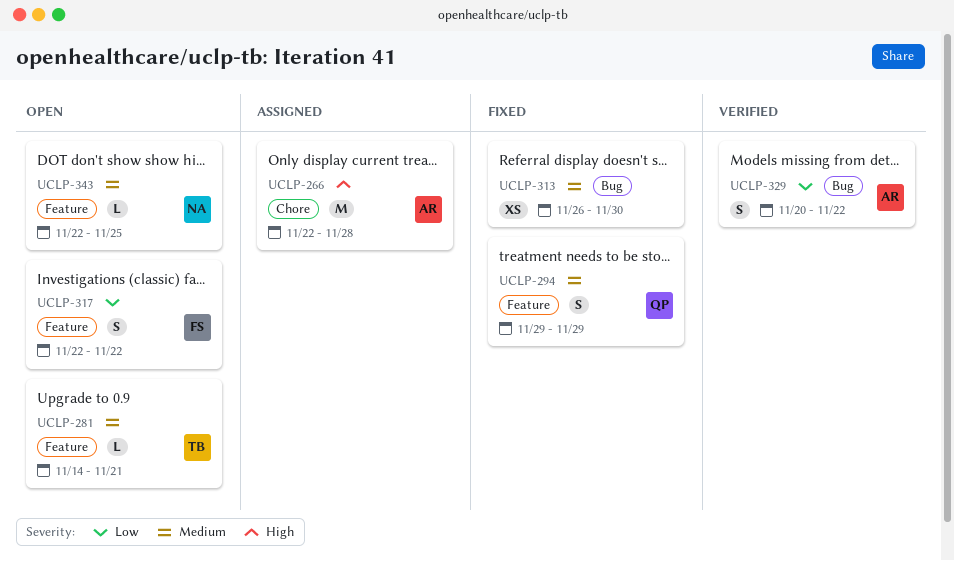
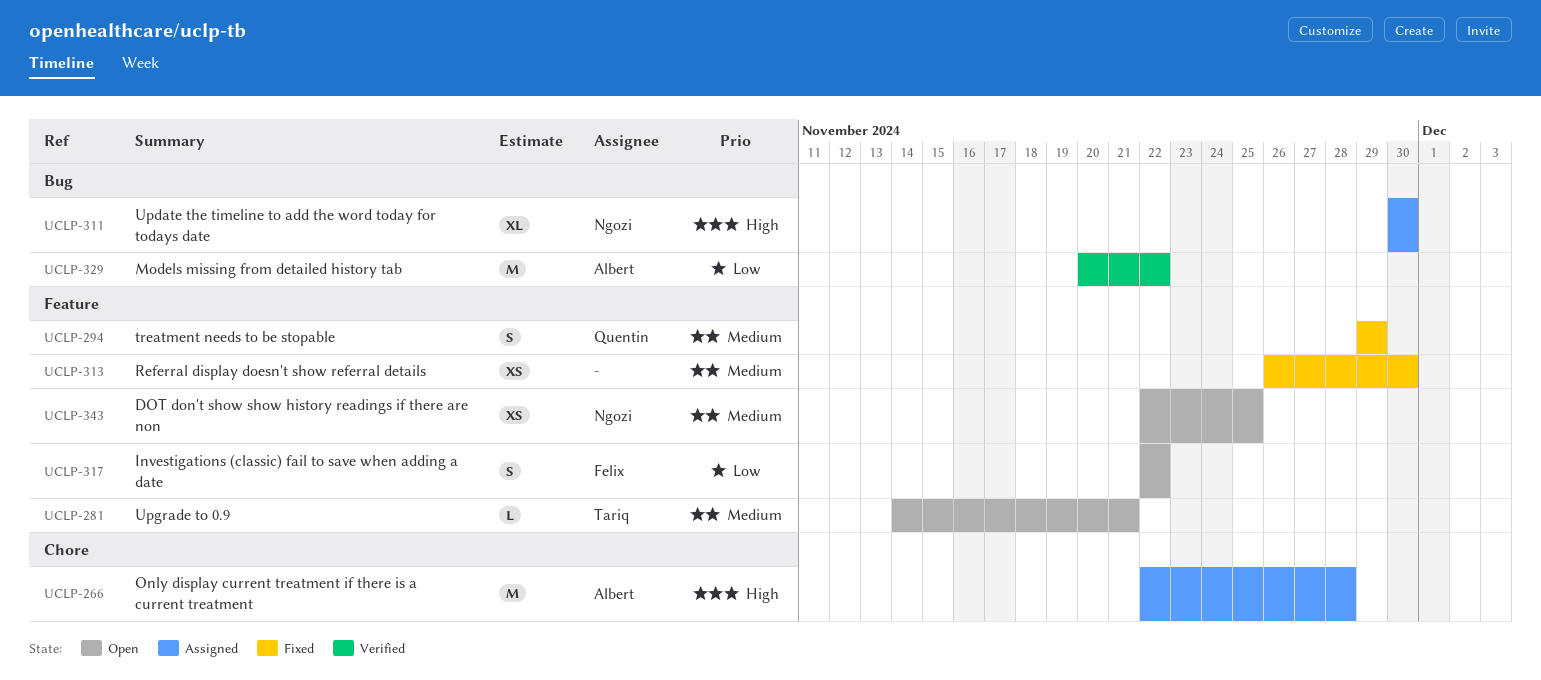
UCLP-311: none -> present
UCLP-313, label: Bug -> Feature
UCLP-329, estimate: S -> M
UCLP-343, estimate: L -> XS

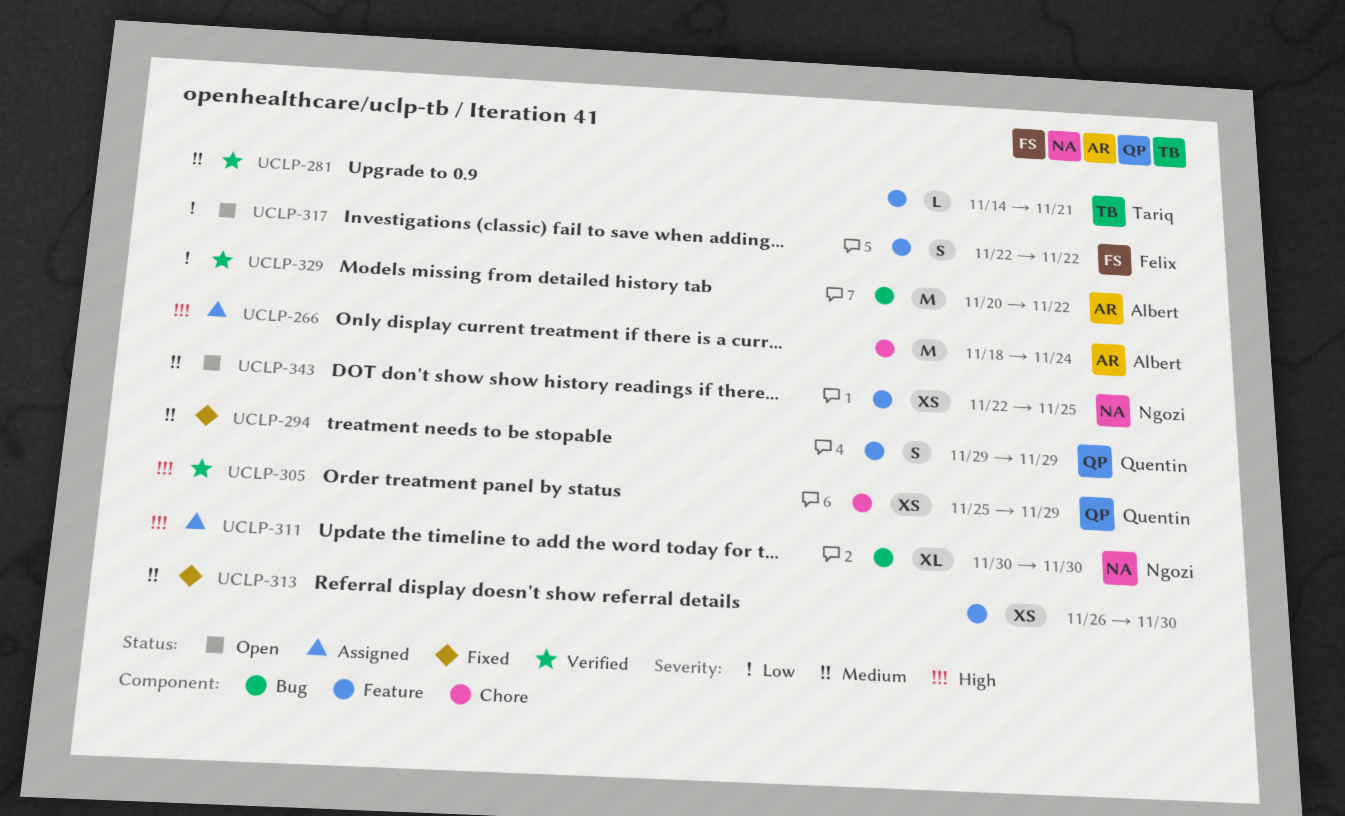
UCLP-266, start: Nov 22 -> Nov 18
UCLP-266, due: Nov 28 -> Nov 24
UCLP-281, status: Open -> Verified
UCLP-305: none -> present

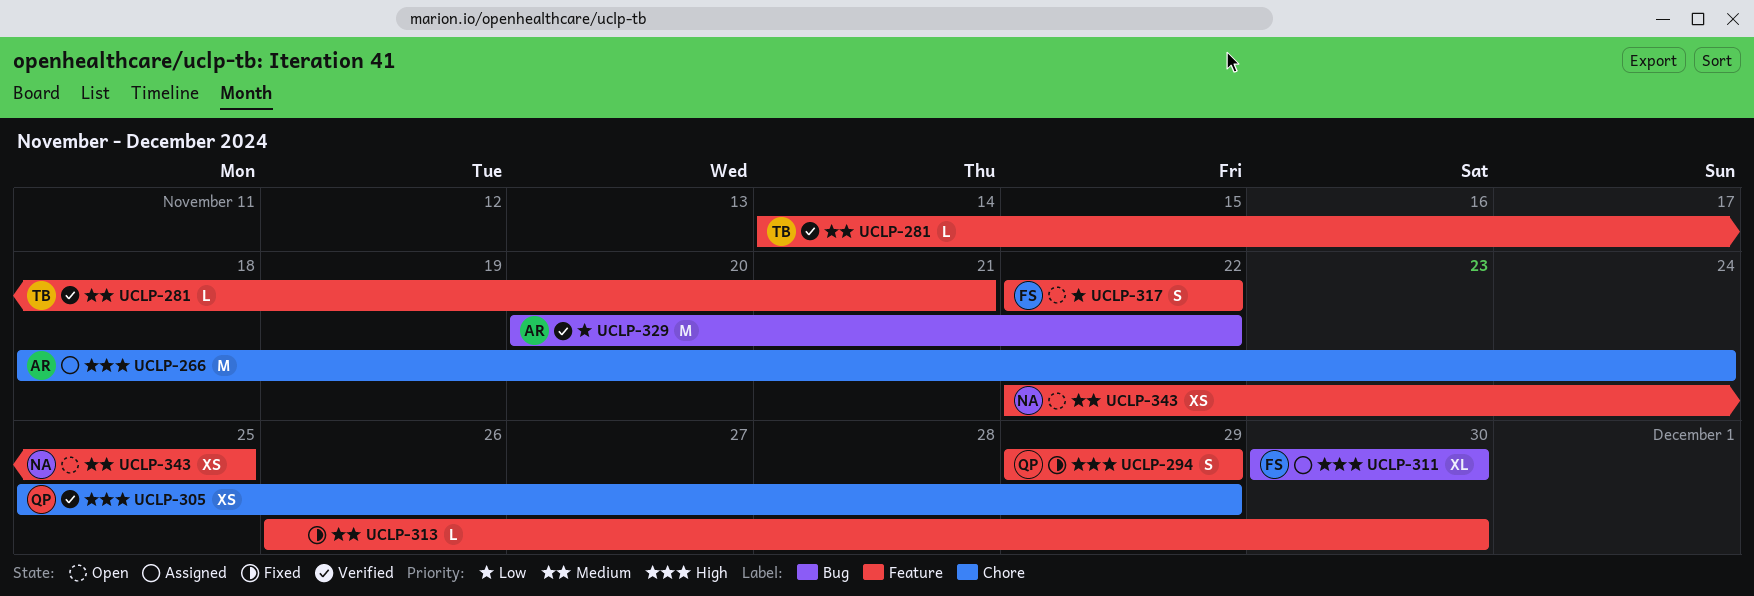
UCLP-294, priority: Medium -> High
UCLP-311, owner: Ngozi -> Felix
UCLP-313, estimate: XS -> L

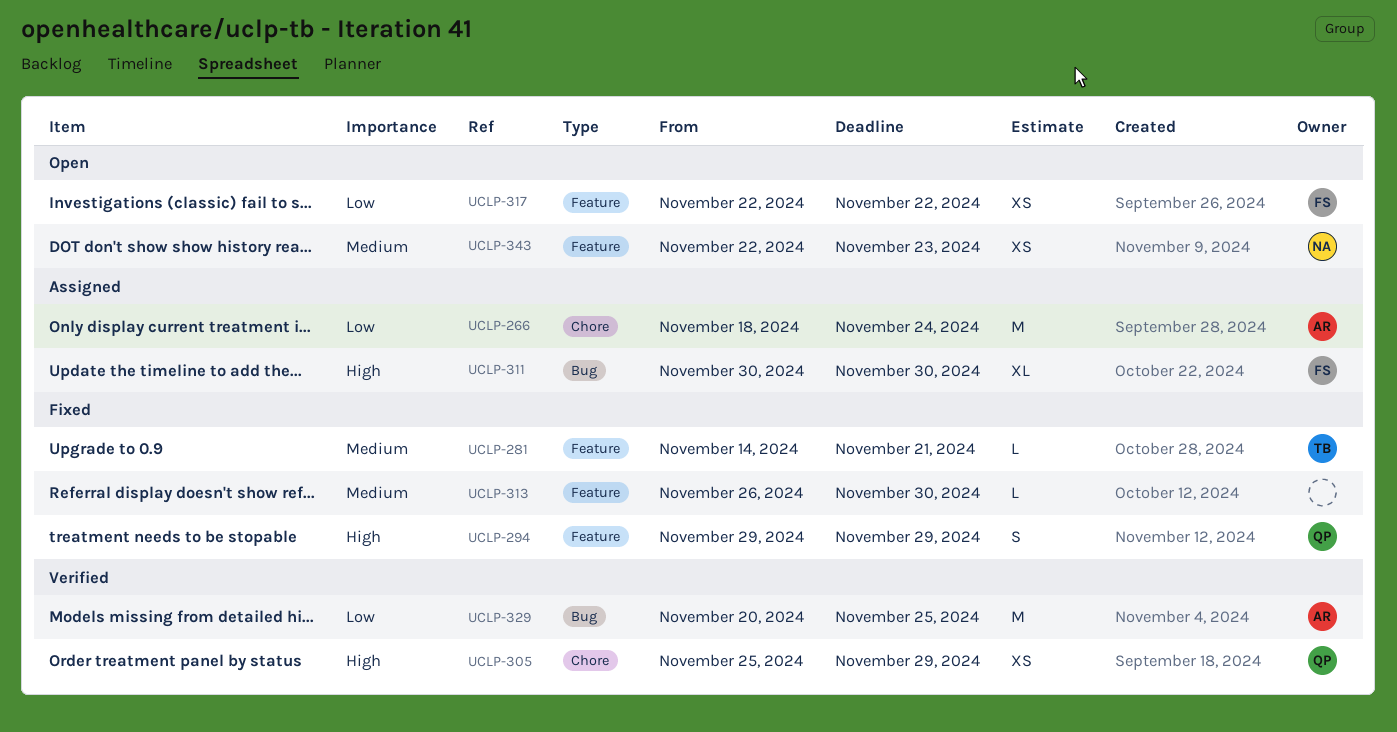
UCLP-266, priority: High -> Low
UCLP-281, status: Verified -> Fixed
UCLP-317, estimate: S -> XS
UCLP-329, due: Nov 22 -> Nov 25
UCLP-343, due: Nov 25 -> Nov 23

